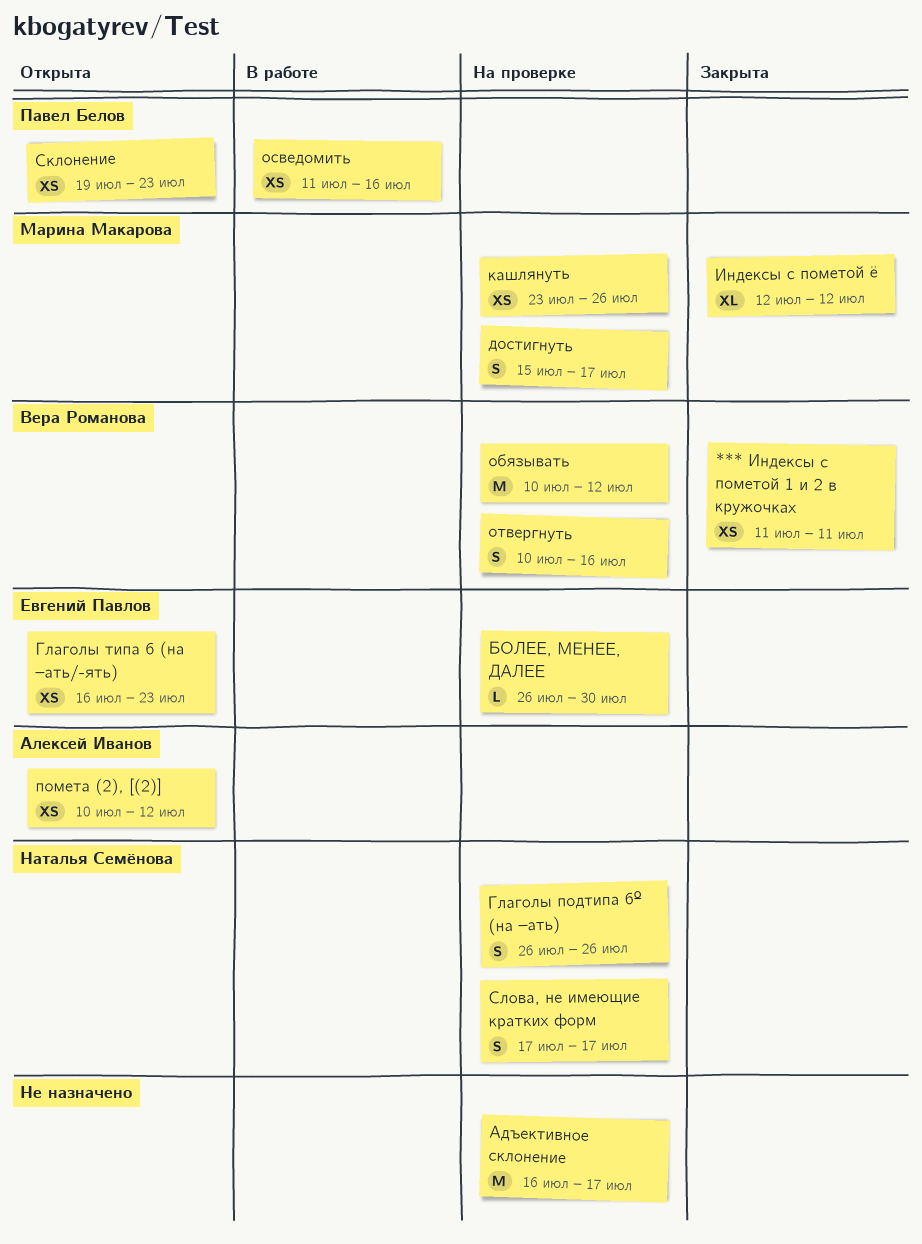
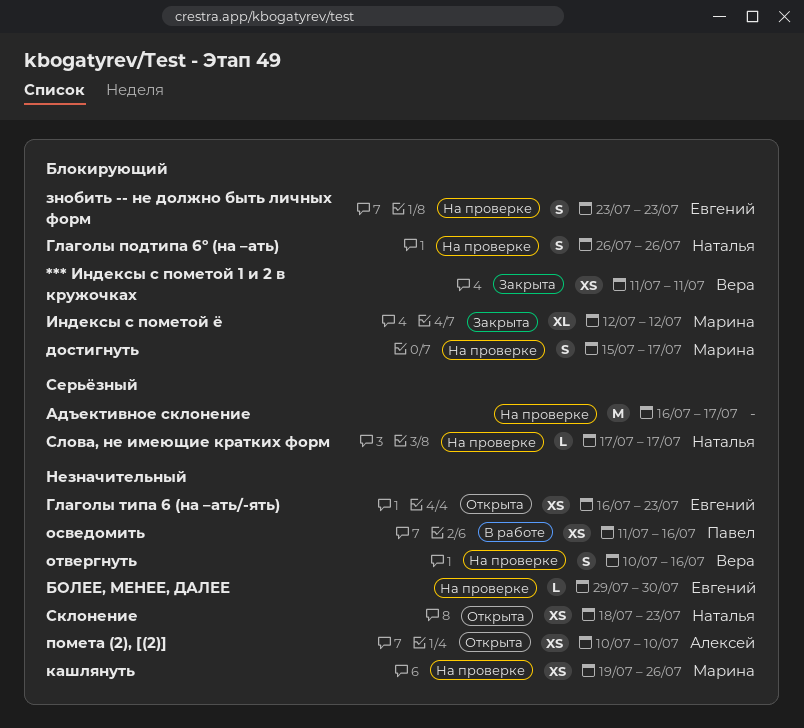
БОЛЕЕ, МЕНЕЕ, ДАЛЕЕ, start: Jul 26 -> Jul 29
знобить -- не должно быть личных форм: none -> present
кашлянуть, start: Jul 23 -> Jul 19
обязывать: present -> none
помета (2), [(2)], due: Jul 12 -> Jul 10
Склонение, owner: Павел Белов -> Наталья Семёнова
Склонение, start: Jul 19 -> Jul 18
Слова, не имеющие кратких форм, estimate: S -> L

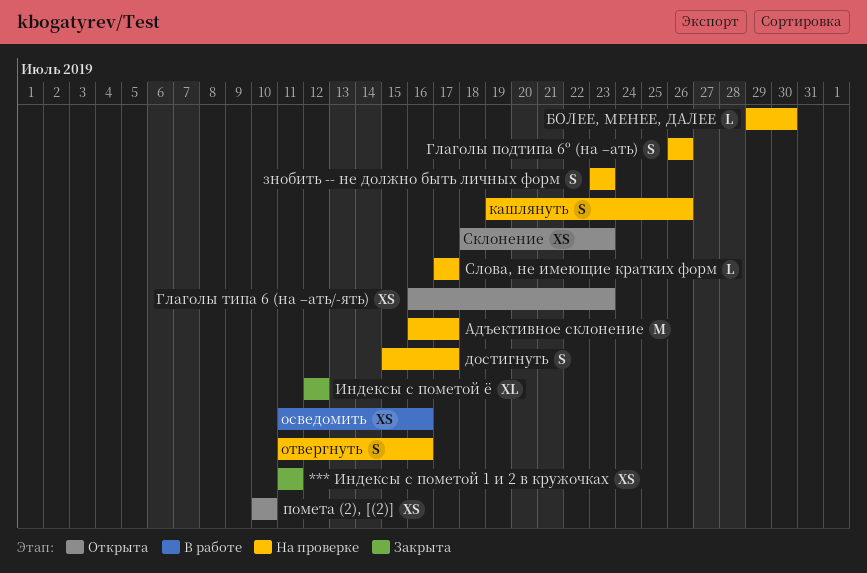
кашлянуть, estimate: XS -> S
отвергнуть, start: Jul 10 -> Jul 11

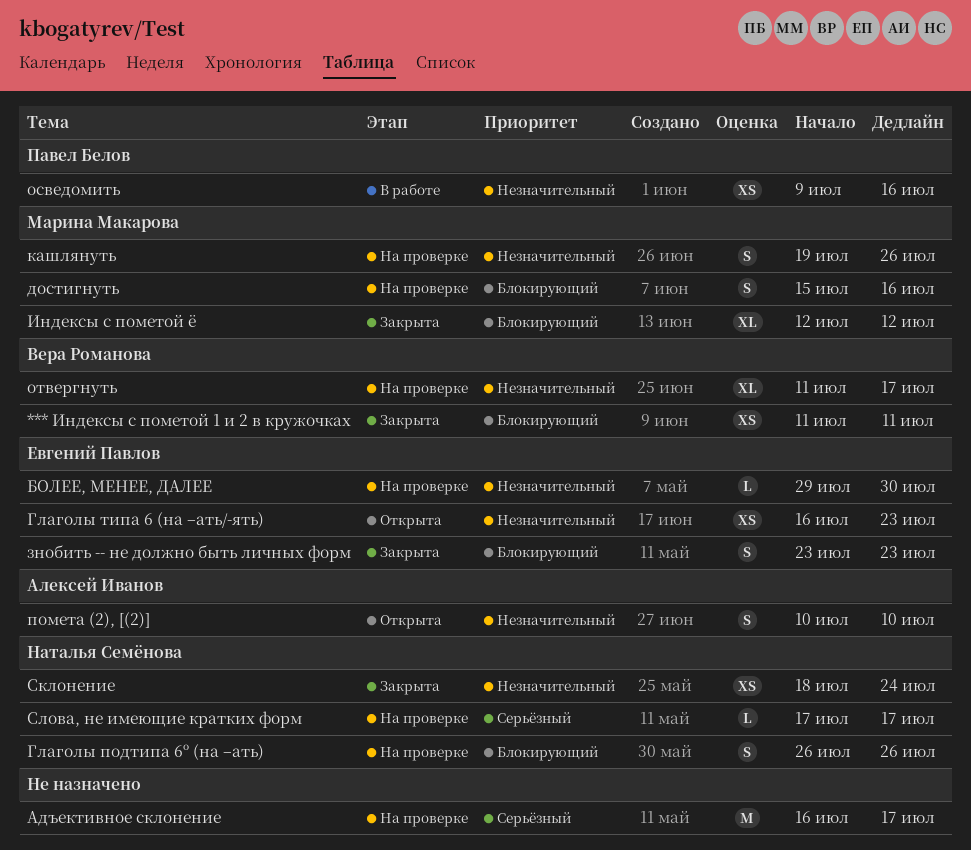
достигнуть, due: Jul 17 -> Jul 16
знобить -- не должно быть личных форм, status: На проверке -> Закрыта
осведомить, start: Jul 11 -> Jul 9
отвергнуть, estimate: S -> XL
отвергнуть, due: Jul 16 -> Jul 17
помета (2), [(2)], estimate: XS -> S
Склонение, status: Открыта -> Закрыта
Склонение, due: Jul 23 -> Jul 24

